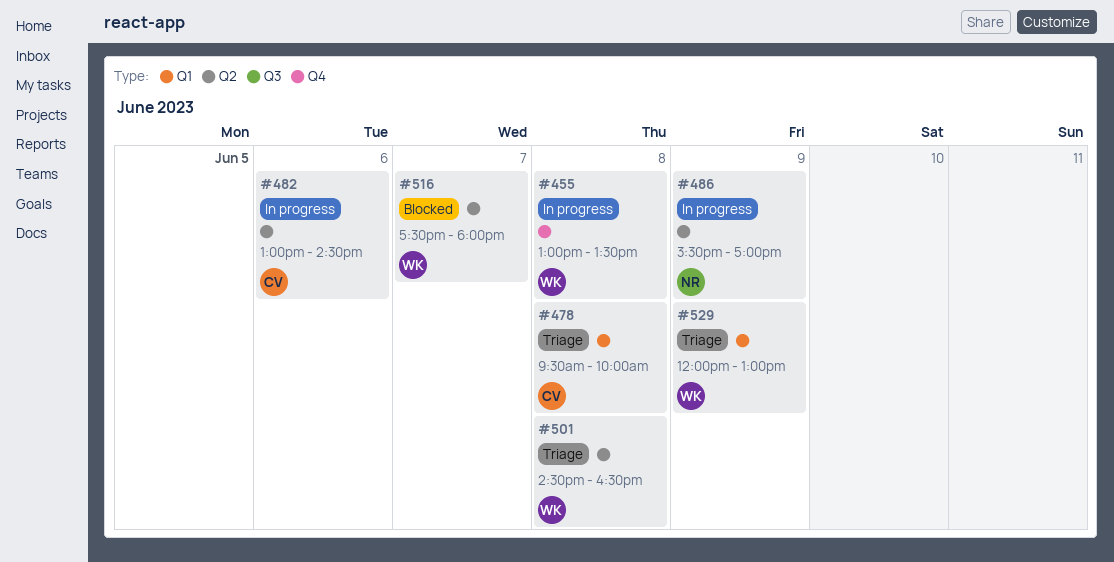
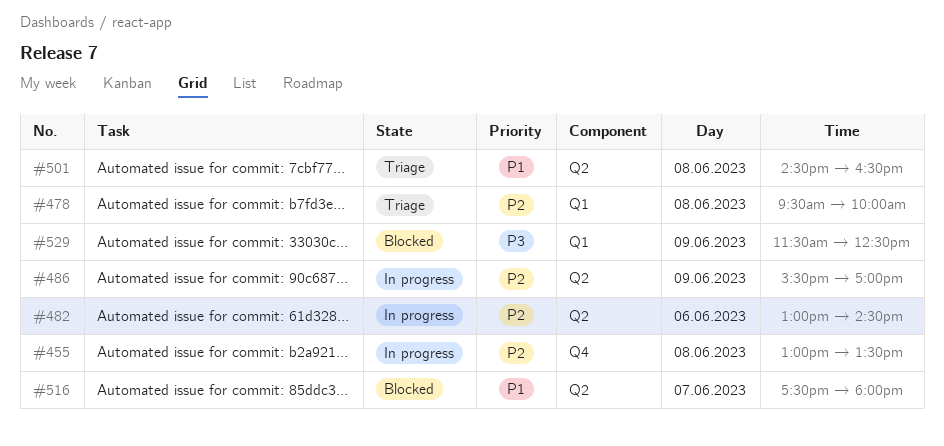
#529, status: Triage -> Blocked
#529, begins: 12:00 -> 11:30
#529, ends: 13:00 -> 12:30

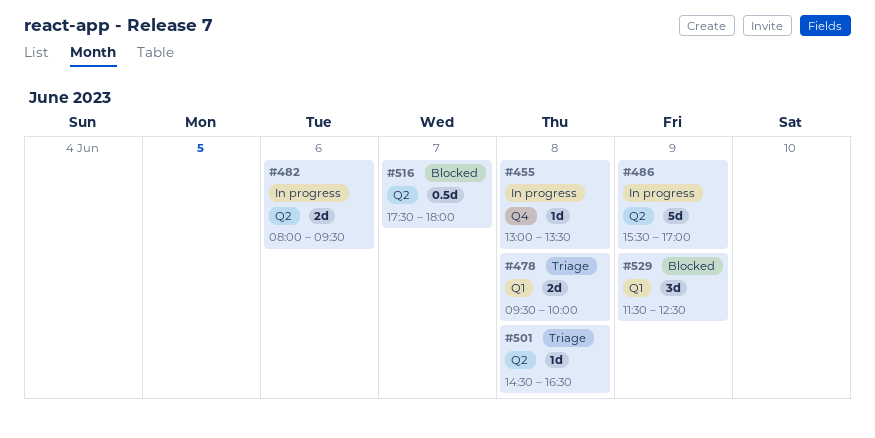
#482, begins: 13:00 -> 08:00
#482, ends: 14:30 -> 09:30

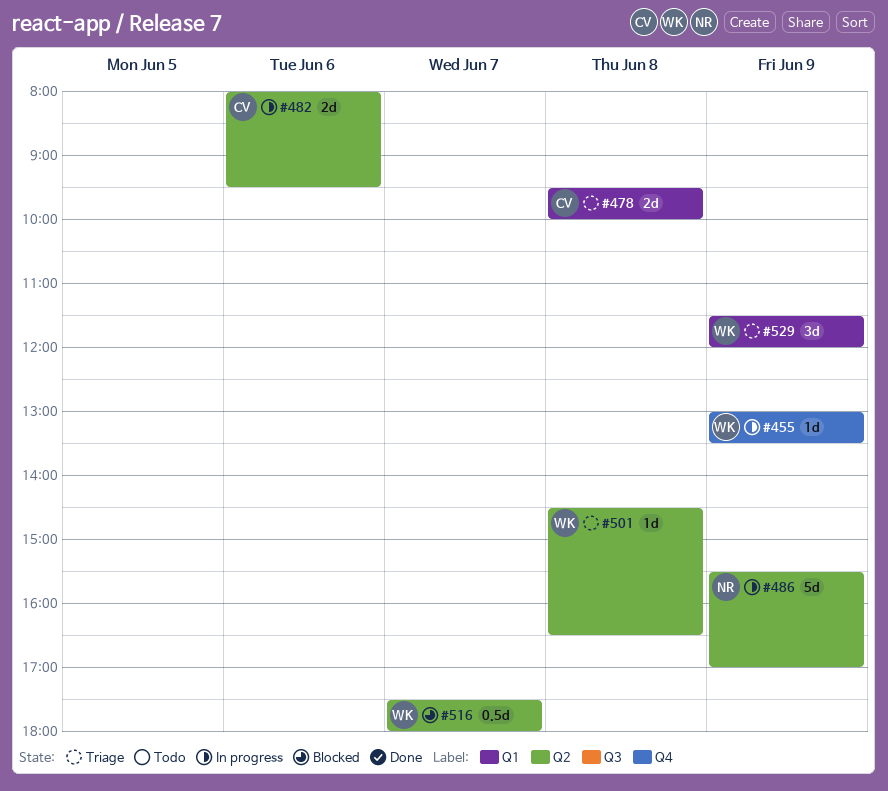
#455, day: Jun 8 -> Jun 9
#529, status: Blocked -> Triage
#529, ends: 12:30 -> 12:00

